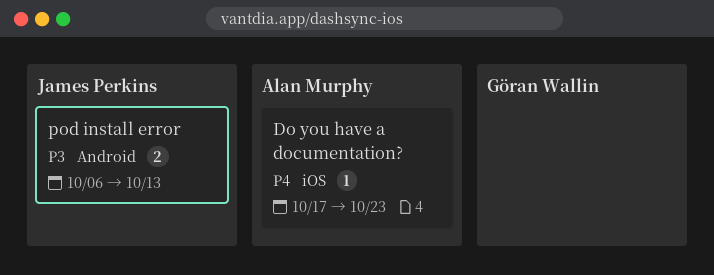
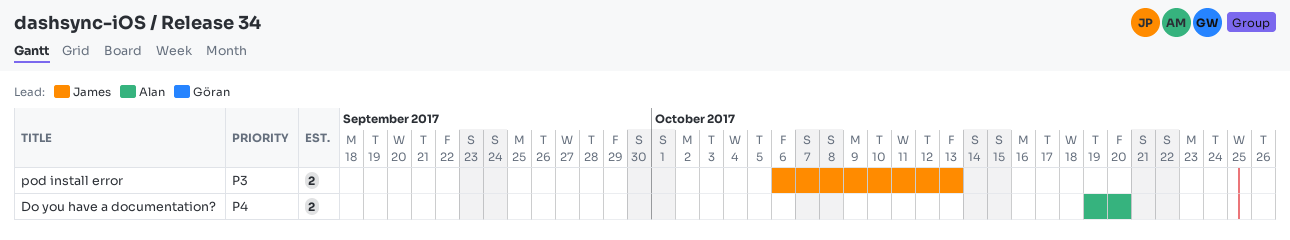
Do you have a documentation?, estimate: 1 -> 2
Do you have a documentation?, start: Oct 17 -> Oct 19
Do you have a documentation?, due: Oct 23 -> Oct 20

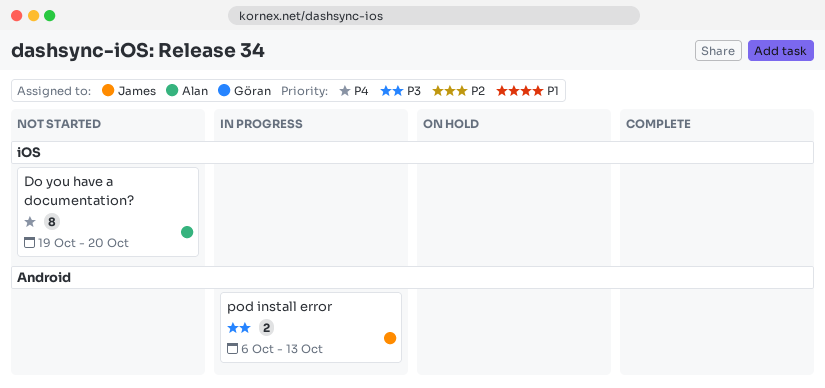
Do you have a documentation?, estimate: 2 -> 8

